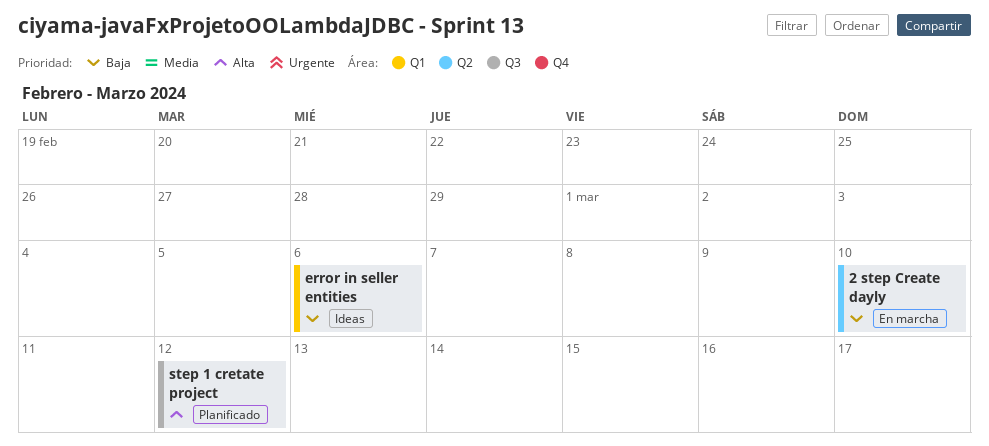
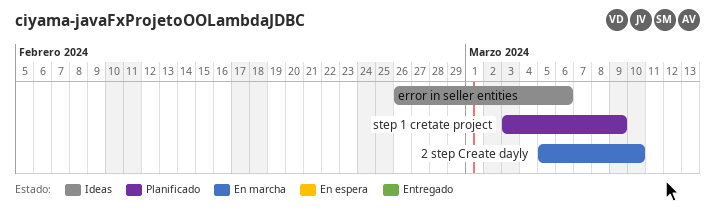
step 1 cretate project, due: Mar 12 -> Mar 9

